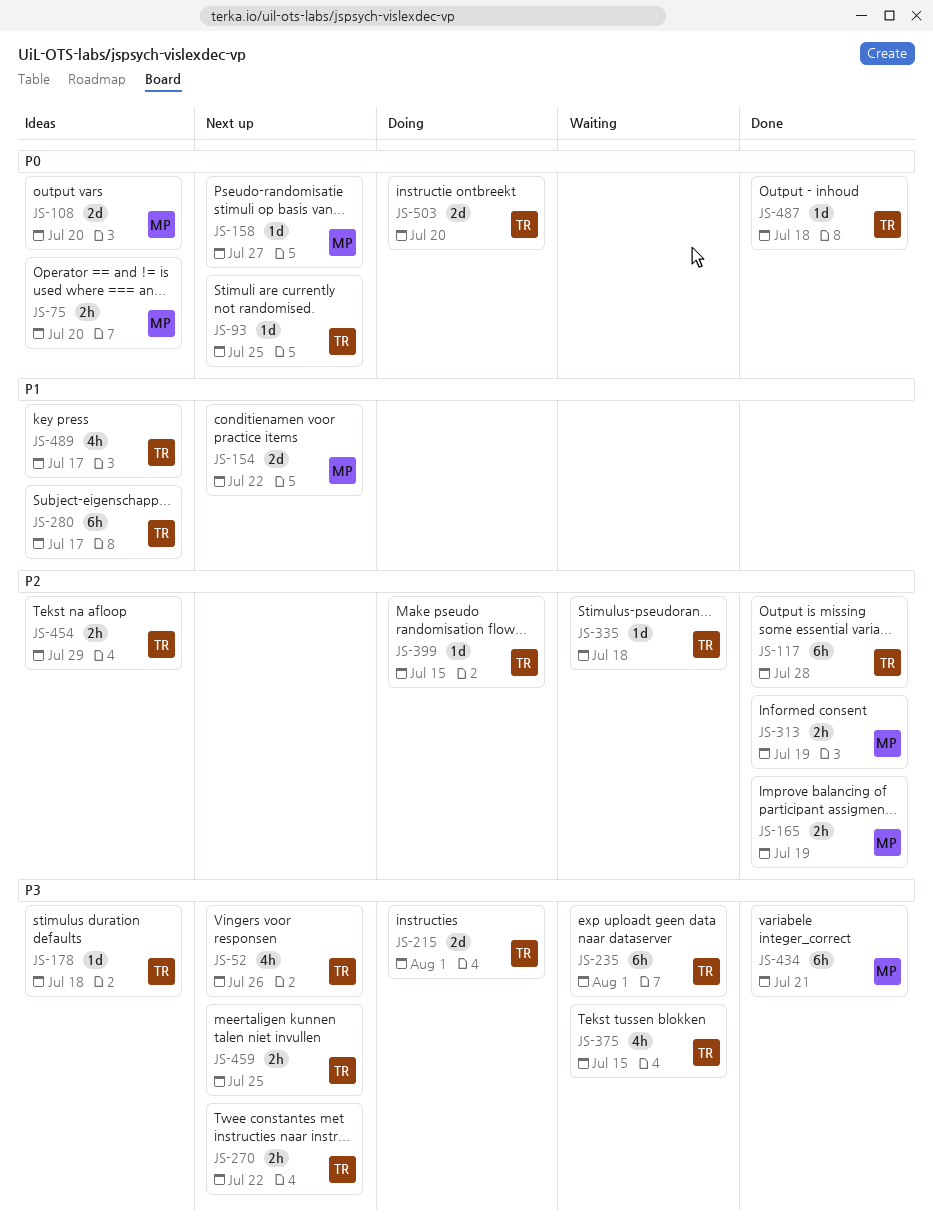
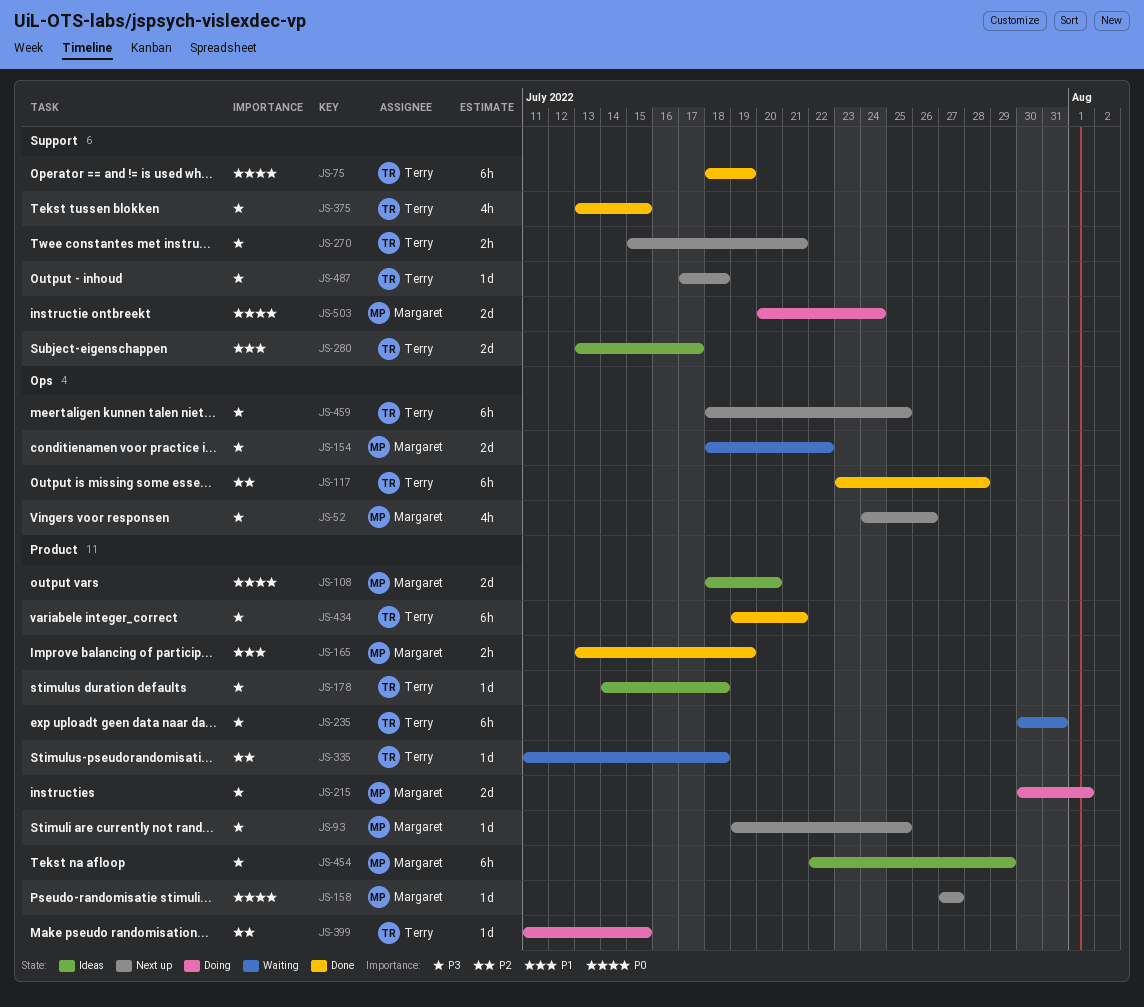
JS-52, owner: Terry -> Margaret
JS-75, status: Ideas -> Done
JS-75, owner: Margaret -> Terry
JS-75, estimate: 2h -> 6h
JS-75, due: Jul 20 -> Jul 19
JS-93, owner: Terry -> Margaret
JS-93, priority: P0 -> P3
JS-154, status: Next up -> Waiting
JS-154, priority: P1 -> P3
JS-165, priority: P2 -> P1
JS-215, owner: Terry -> Margaret
JS-235, due: Aug 1 -> Jul 31
JS-270, due: Jul 22 -> Jul 21
JS-280, estimate: 6h -> 2d
JS-313: present -> none
JS-375, status: Waiting -> Done
JS-434, owner: Margaret -> Terry
JS-454, owner: Terry -> Margaret
JS-454, priority: P2 -> P3
JS-454, estimate: 2h -> 6h
JS-459, estimate: 2h -> 6h
JS-487, status: Done -> Next up
JS-487, priority: P0 -> P3
JS-489: present -> none
JS-503, owner: Terry -> Margaret
JS-503, due: Jul 20 -> Jul 24

